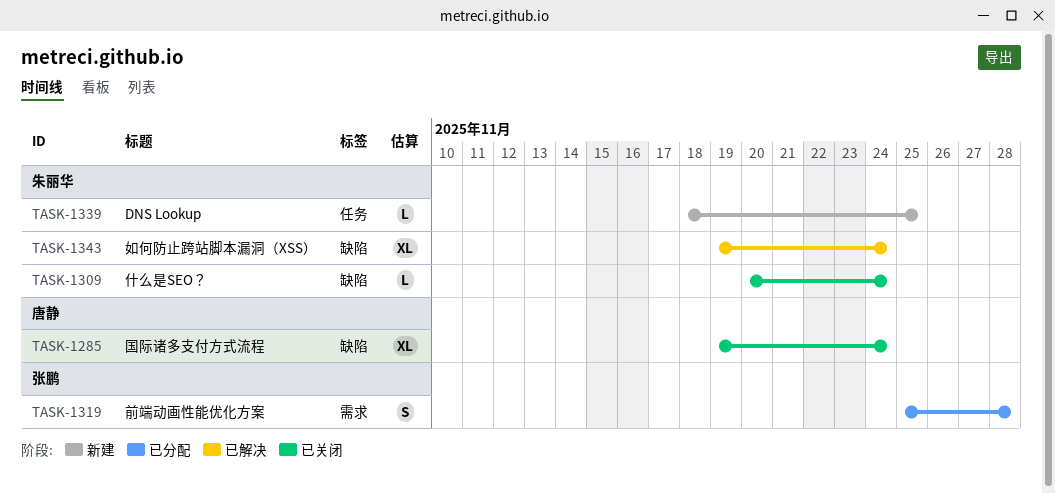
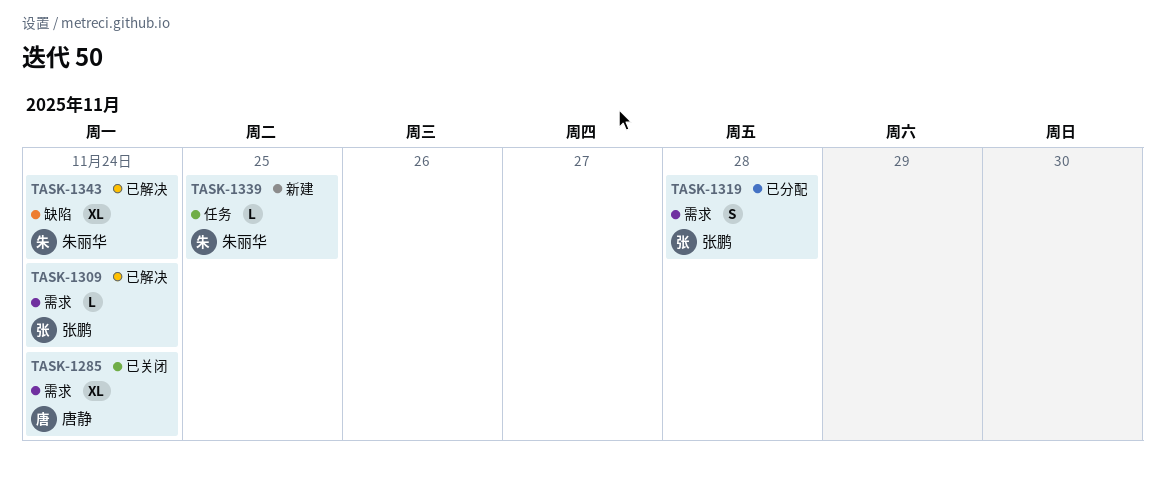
TASK-1285, label: 缺陷 -> 需求
TASK-1309, status: 已关闭 -> 已解决
TASK-1309, owner: 朱丽华 -> 张鹏
TASK-1309, label: 缺陷 -> 需求

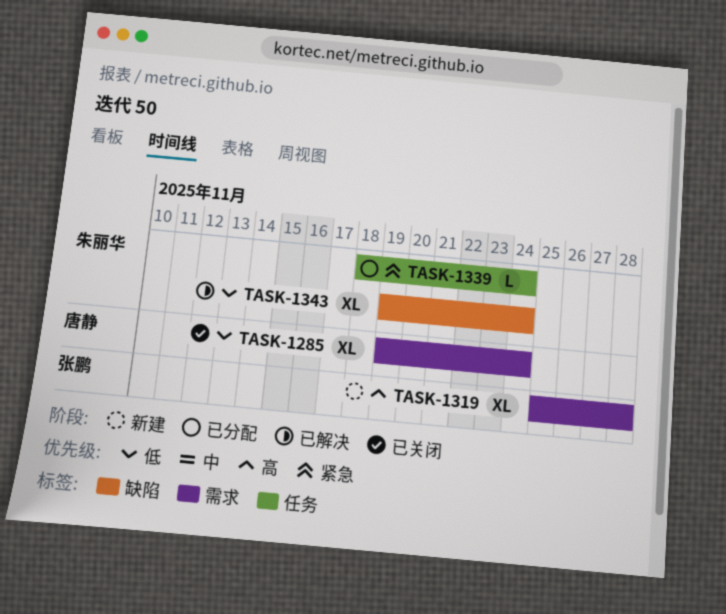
TASK-1309: present -> none
TASK-1319, status: 已分配 -> 新建
TASK-1319, estimate: S -> XL
TASK-1339, status: 新建 -> 已分配
TASK-1339, due: Nov 25 -> Nov 24

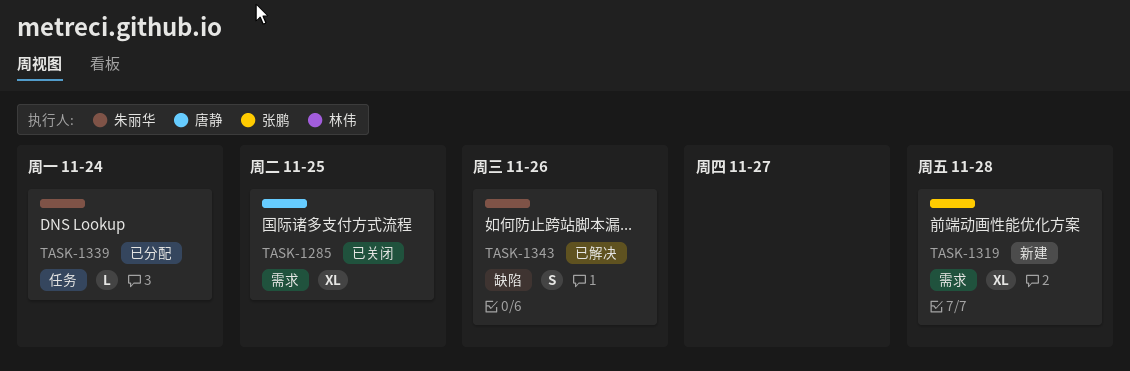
TASK-1285, due: Nov 24 -> Nov 25
TASK-1343, estimate: XL -> S
TASK-1343, due: Nov 24 -> Nov 26

